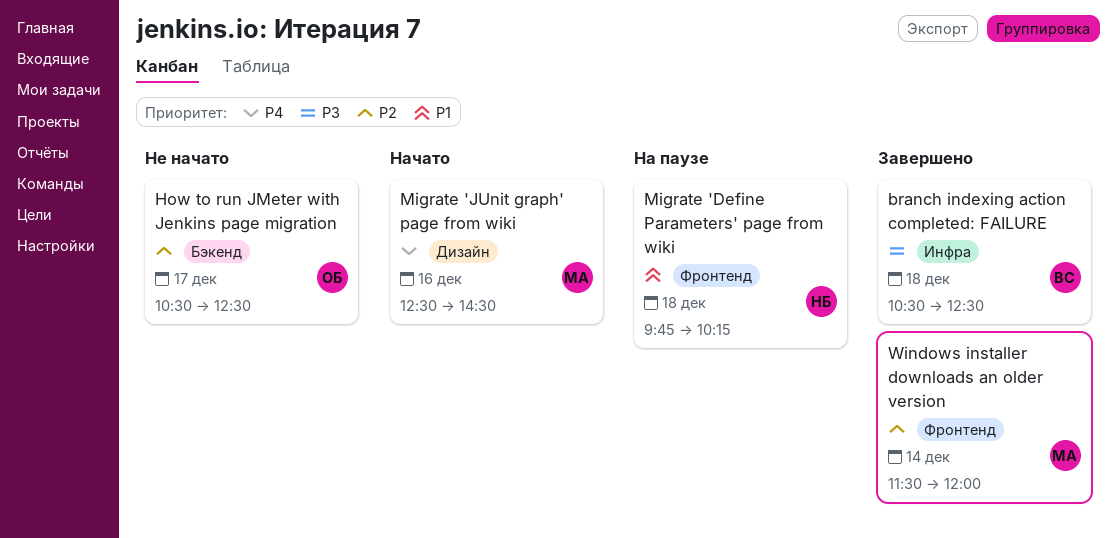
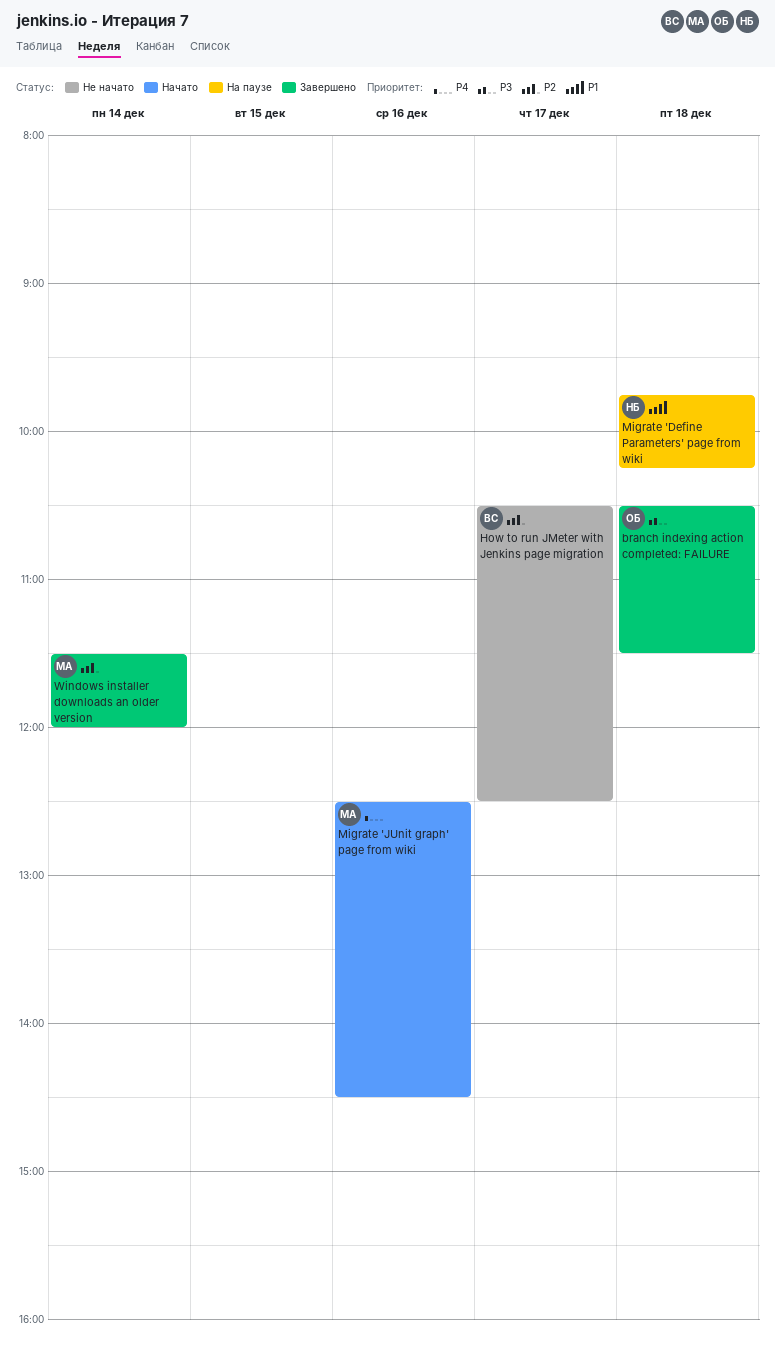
branch indexing action completed: FAILURE, owner: ВС -> ОБ
branch indexing action completed: FAILURE, ends: 12:30 -> 11:30
How to run JMeter with Jenkins page migration, owner: ОБ -> ВС

